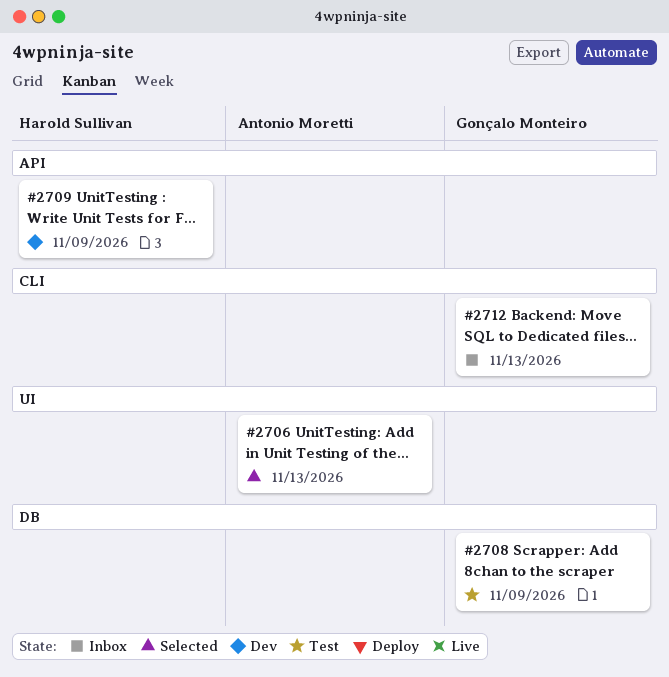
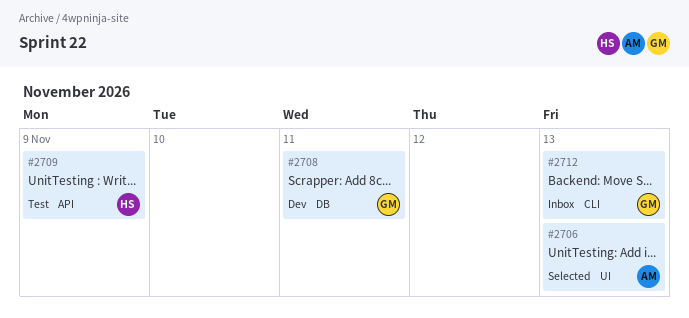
#2708, status: Test -> Dev
#2708, due: Nov 9 -> Nov 11
#2709, status: Dev -> Test

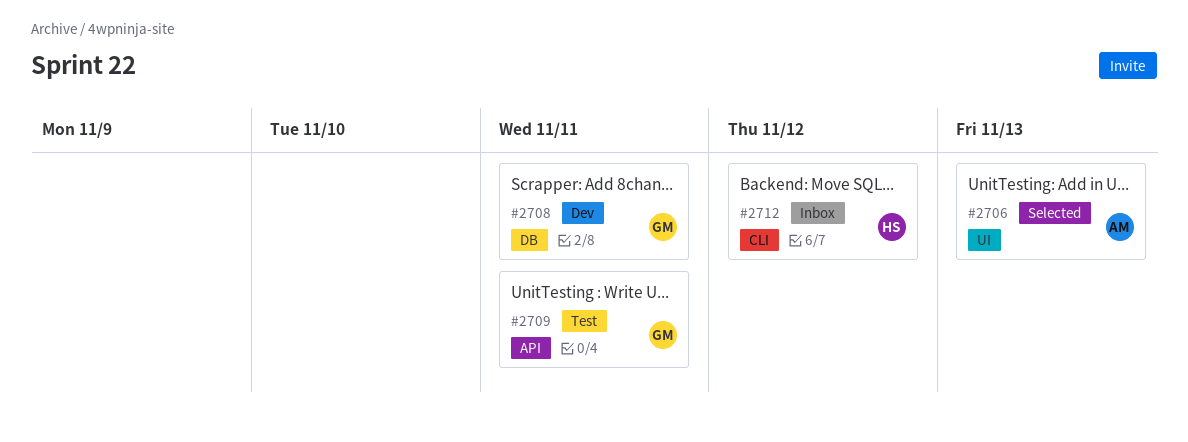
#2709, owner: HS -> GM
#2709, due: Nov 9 -> Nov 11
#2712, owner: GM -> HS
#2712, due: Nov 13 -> Nov 12

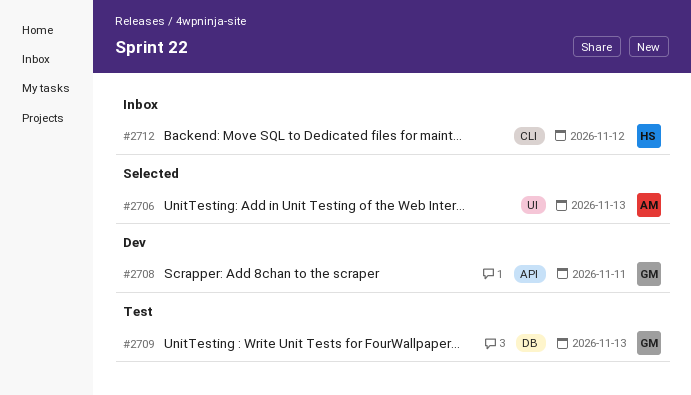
#2708, label: DB -> API
#2709, label: API -> DB
#2709, due: Nov 11 -> Nov 13

